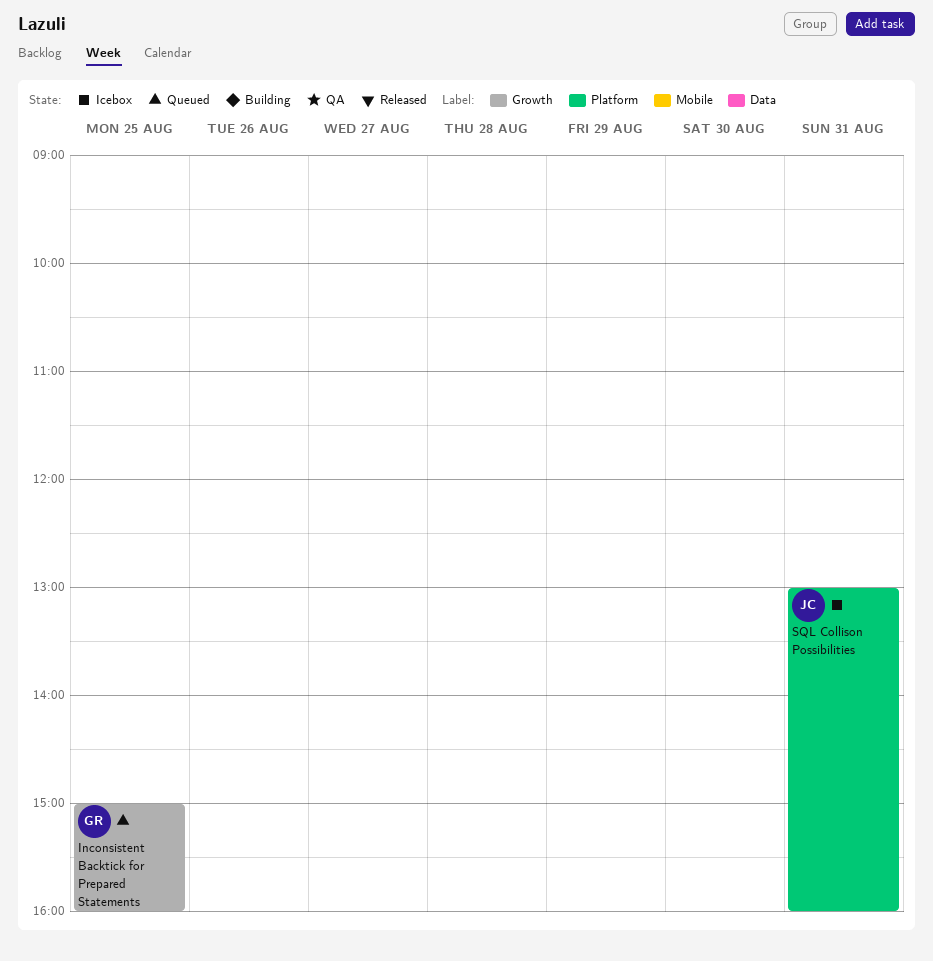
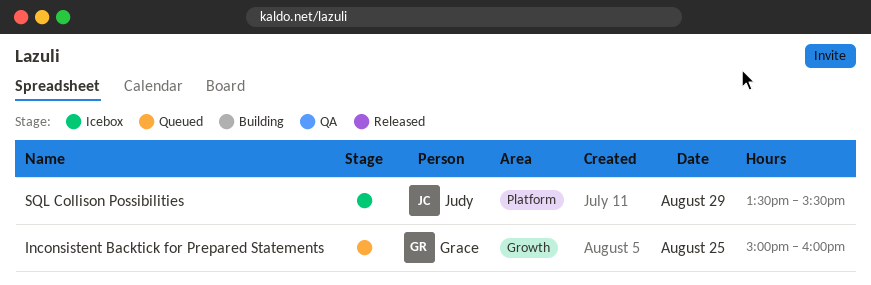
SQL Collison Possibilities, day: Aug 31 -> Aug 29
SQL Collison Possibilities, begins: 13:00 -> 13:30
SQL Collison Possibilities, ends: 16:00 -> 15:30

